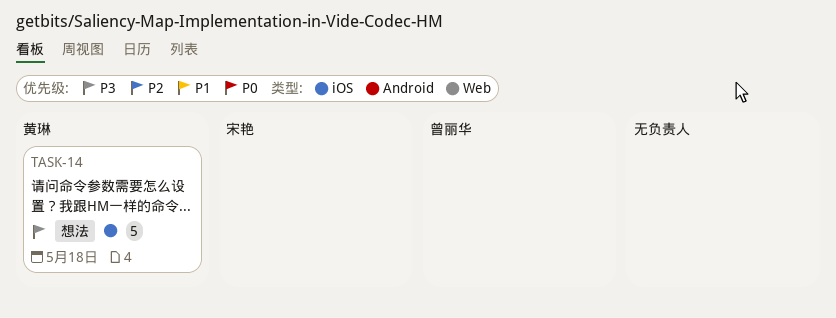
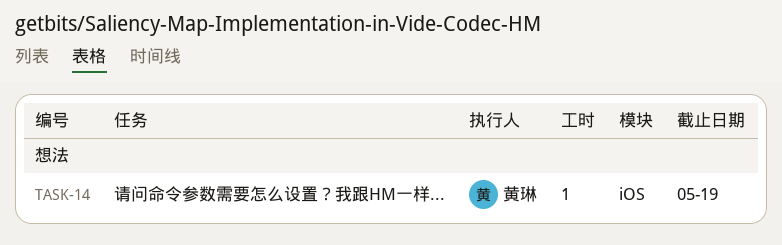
TASK-14, estimate: 5 -> 1
TASK-14, due: May 18 -> May 19

